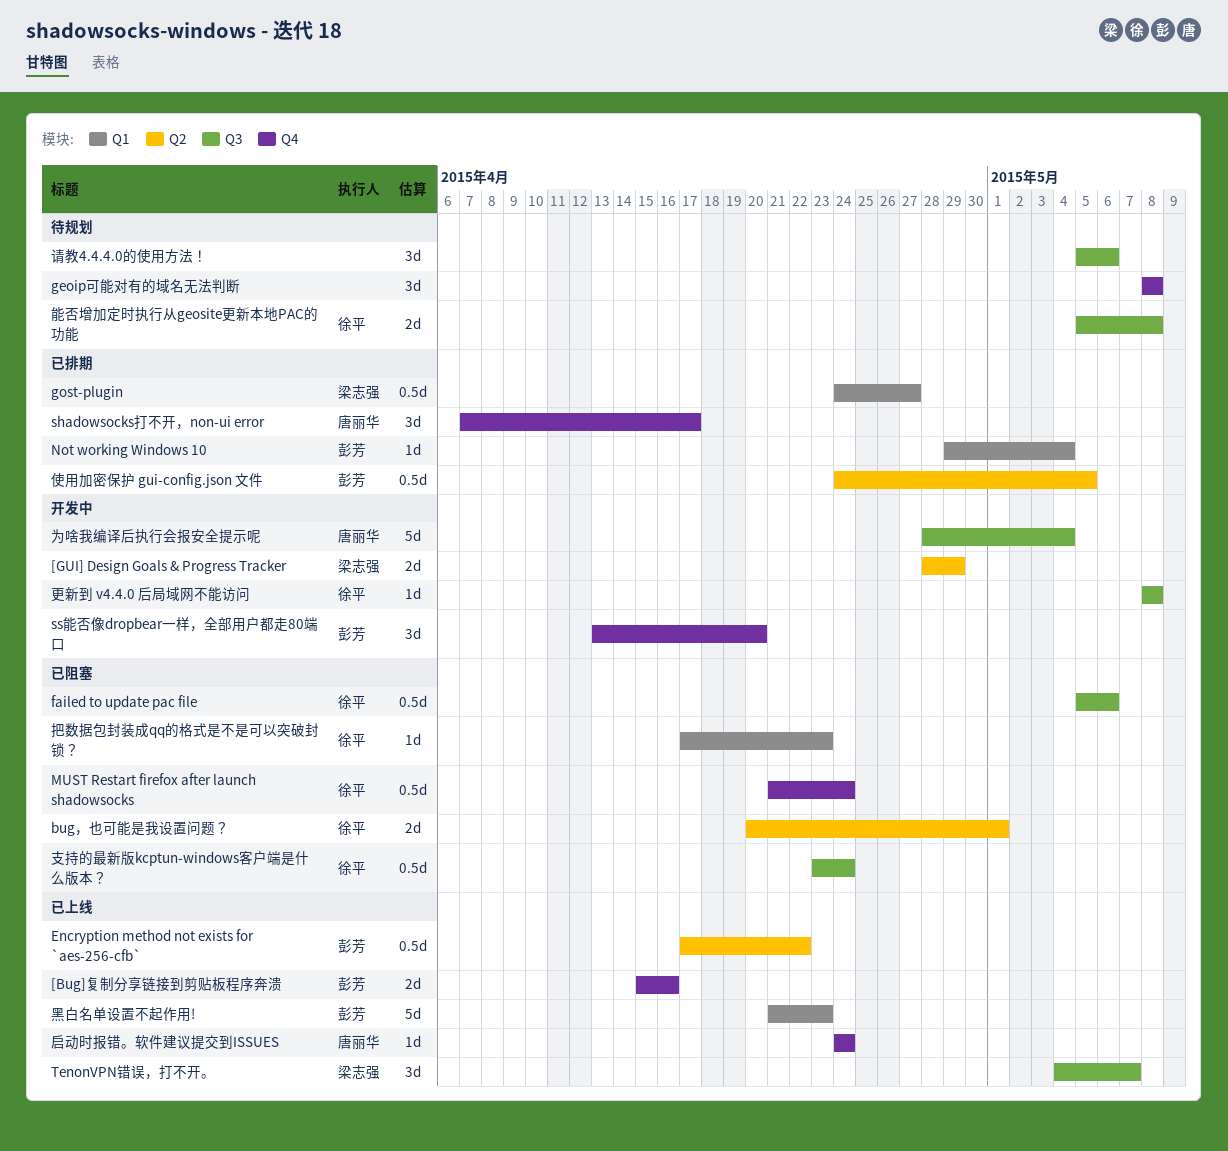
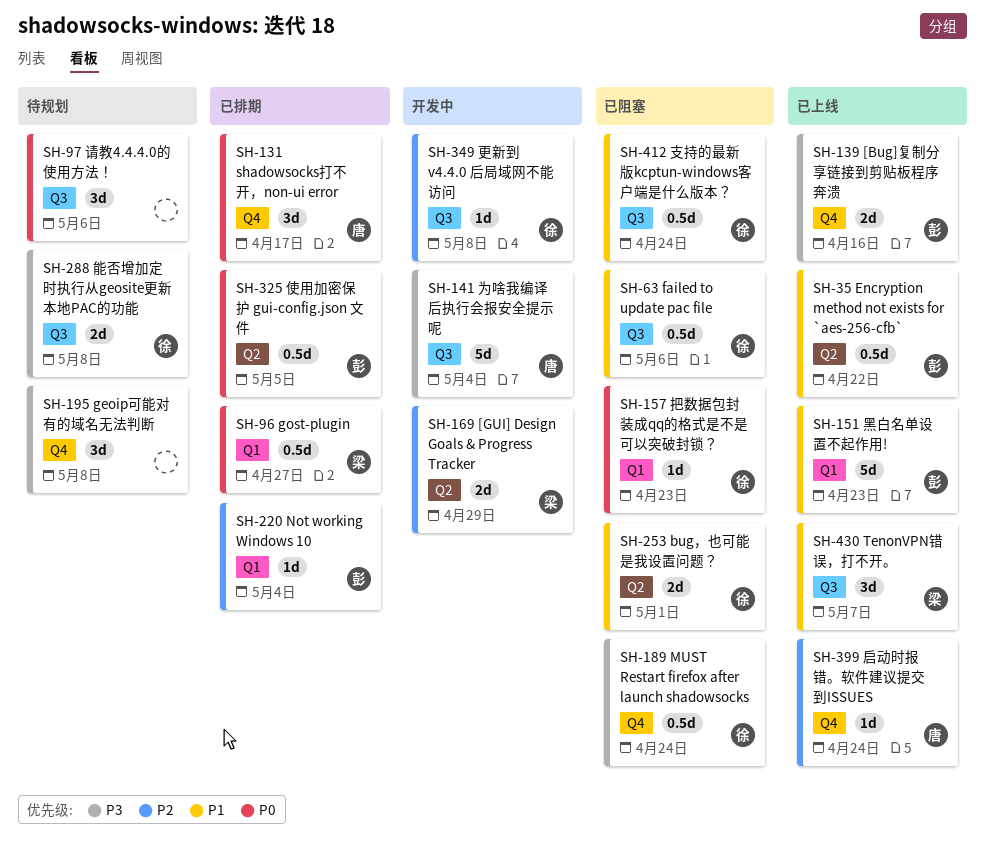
ss能否像dropbear一样，全部用户都走80端口: present -> none

